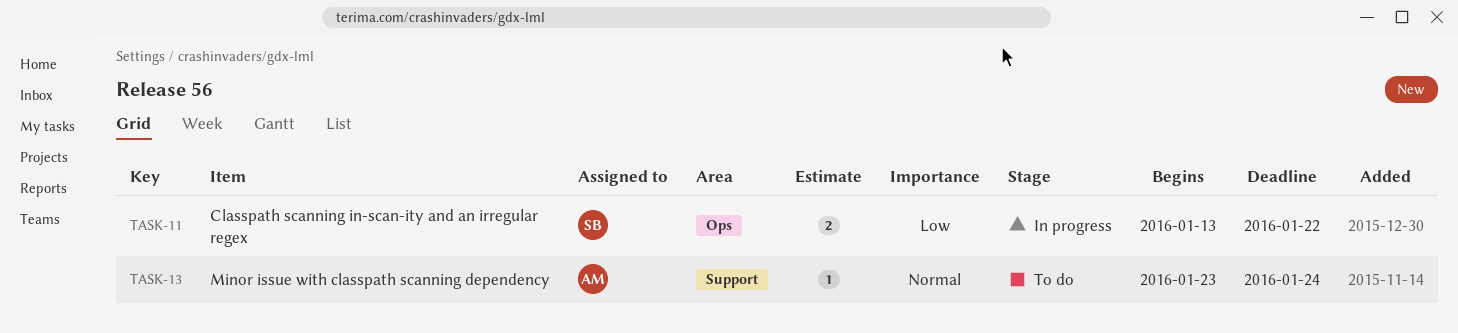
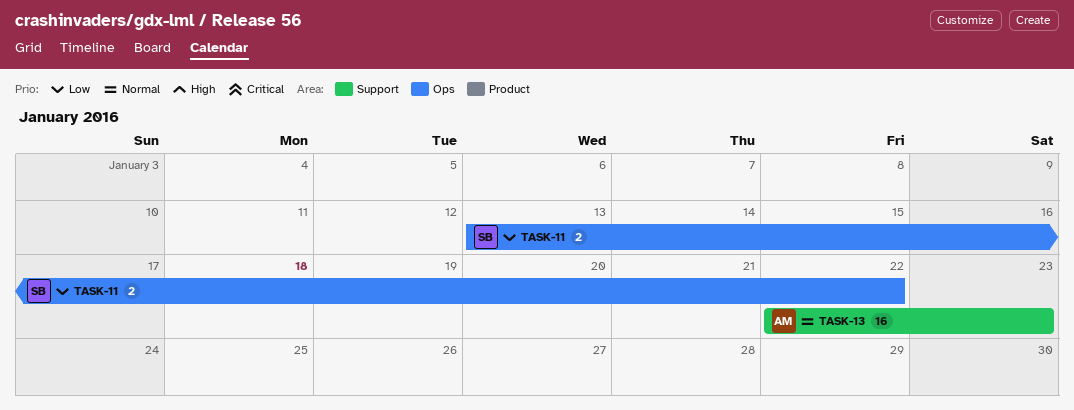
TASK-13, estimate: 1 -> 16
TASK-13, start: Jan 23 -> Jan 22
TASK-13, due: Jan 24 -> Jan 23

